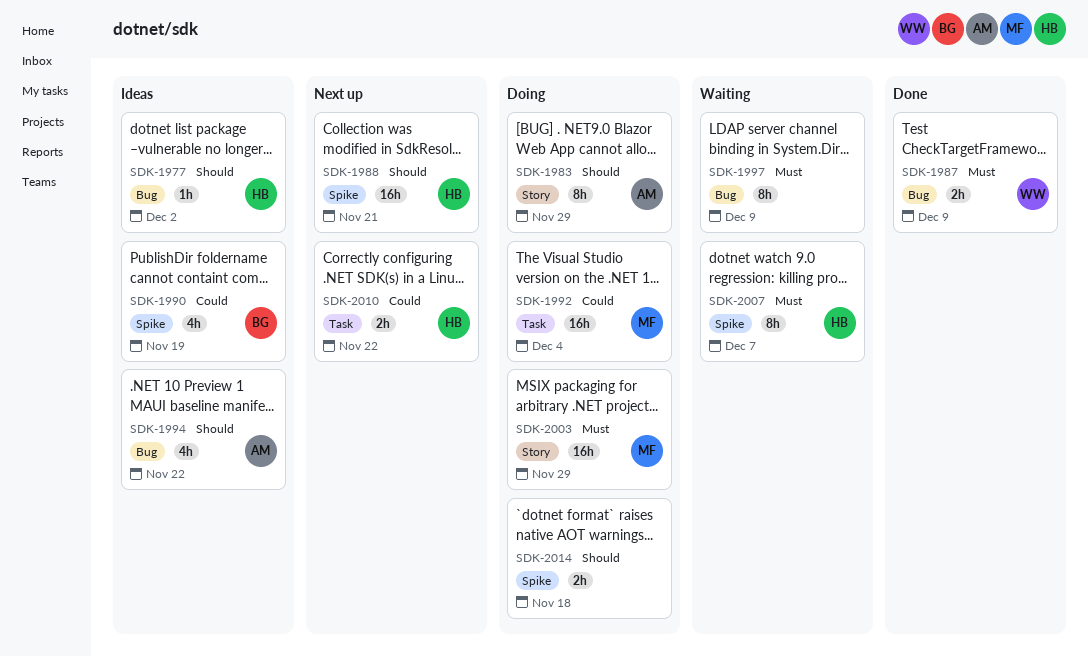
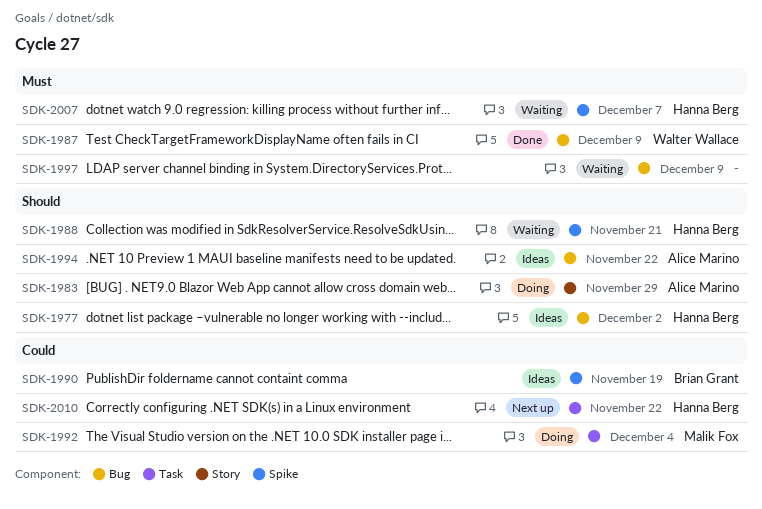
SDK-1988, status: Next up -> Waiting
SDK-2003: present -> none
SDK-2014: present -> none

